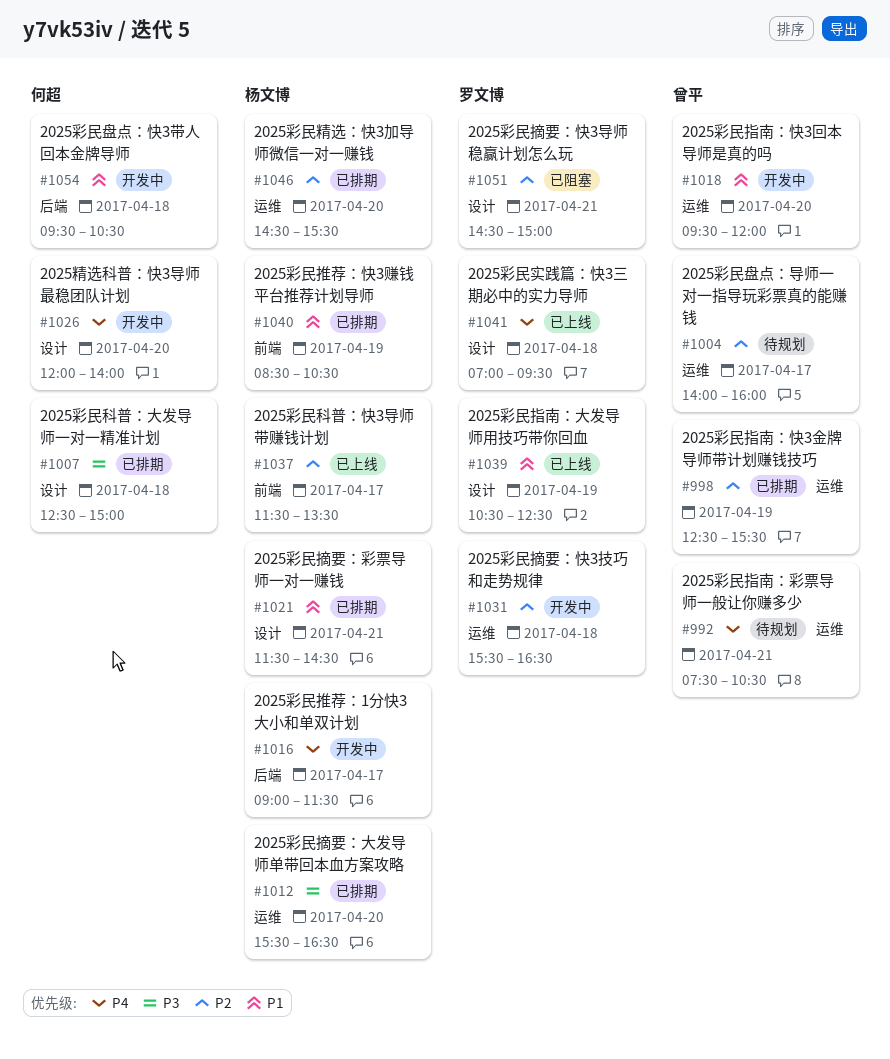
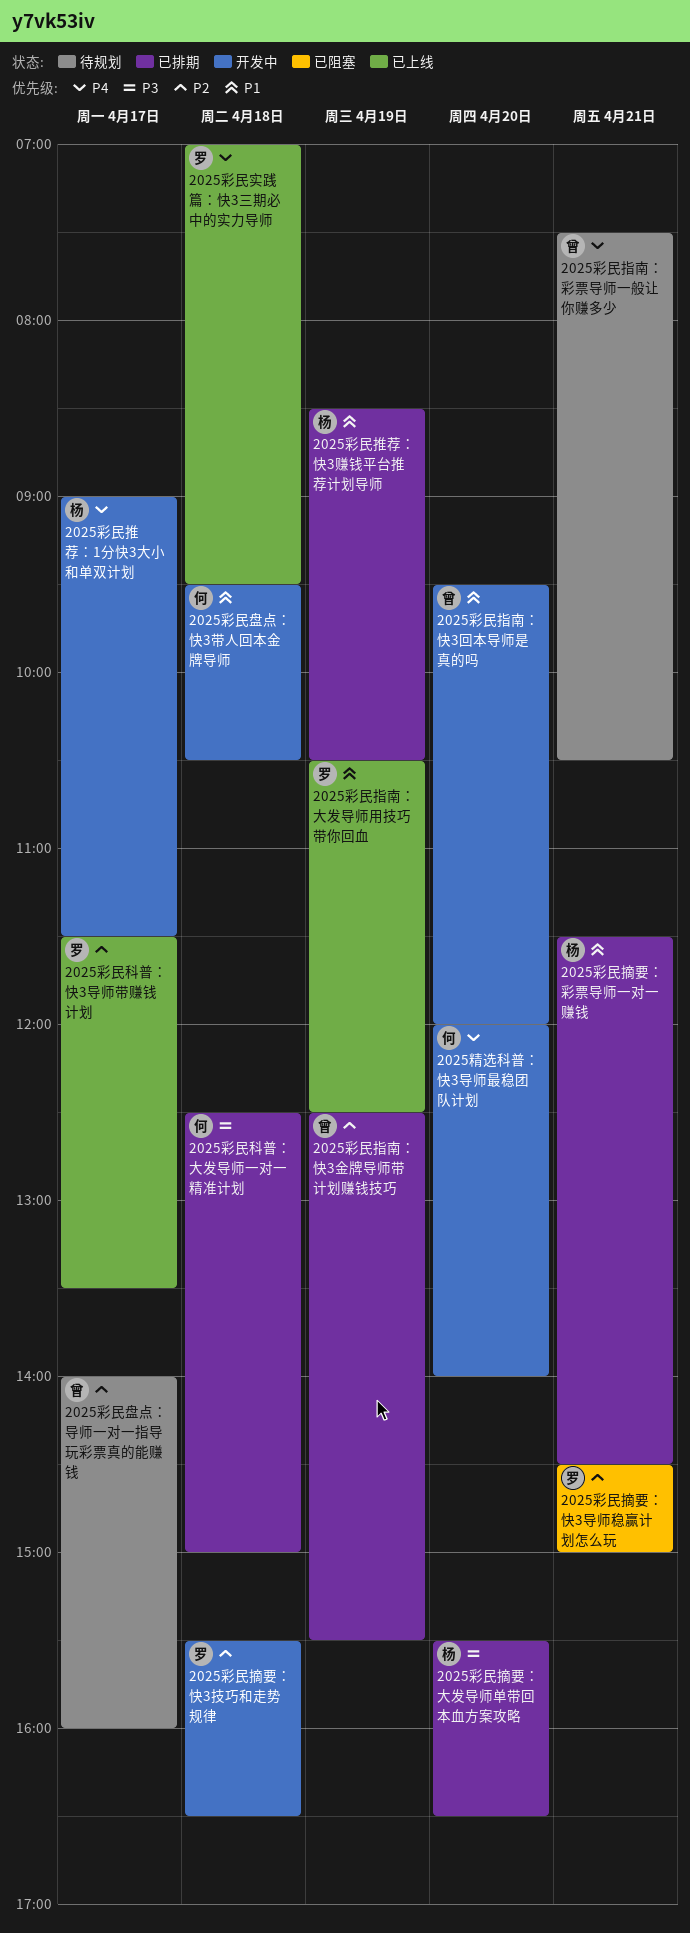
2025彩民科普：快3导师带赚钱计划, owner: 杨文博 -> 罗文博
2025彩民精选：快3加导师微信一对一赚钱: present -> none

